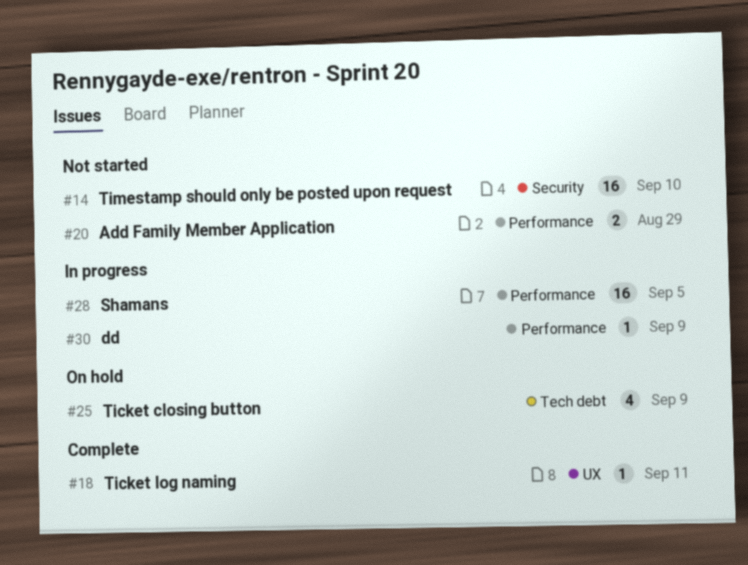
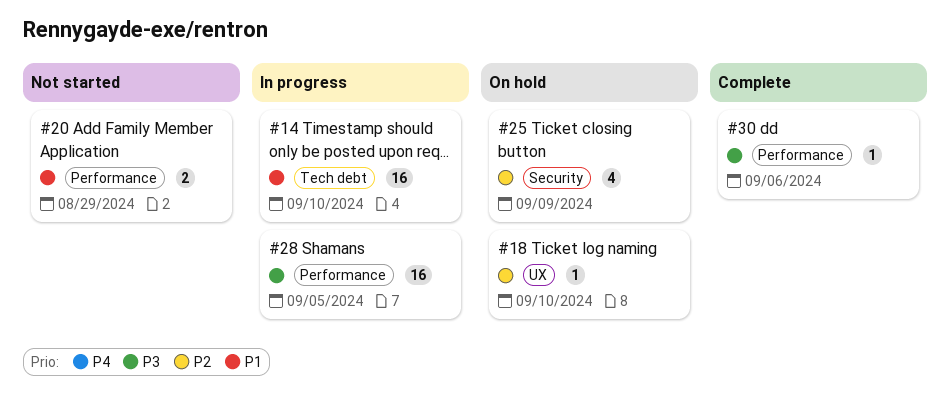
#14, status: Not started -> In progress
#14, label: Security -> Tech debt
#18, status: Complete -> On hold
#18, due: Sep 11 -> Sep 10
#25, label: Tech debt -> Security
#30, status: In progress -> Complete
#30, due: Sep 9 -> Sep 6

